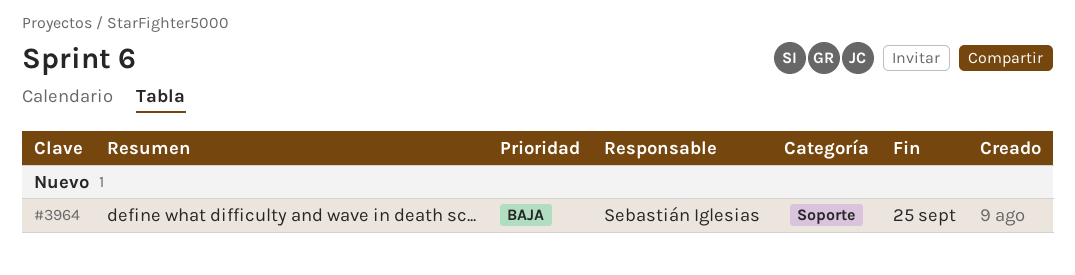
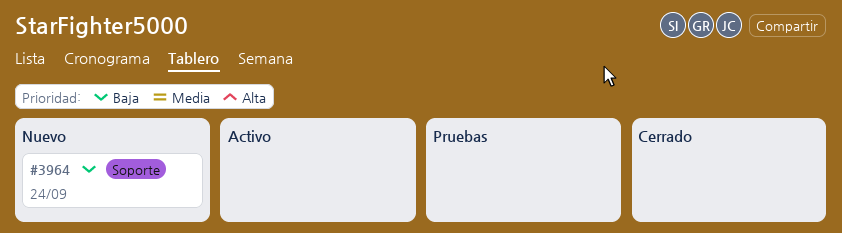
#3964, due: Sep 25 -> Sep 24

